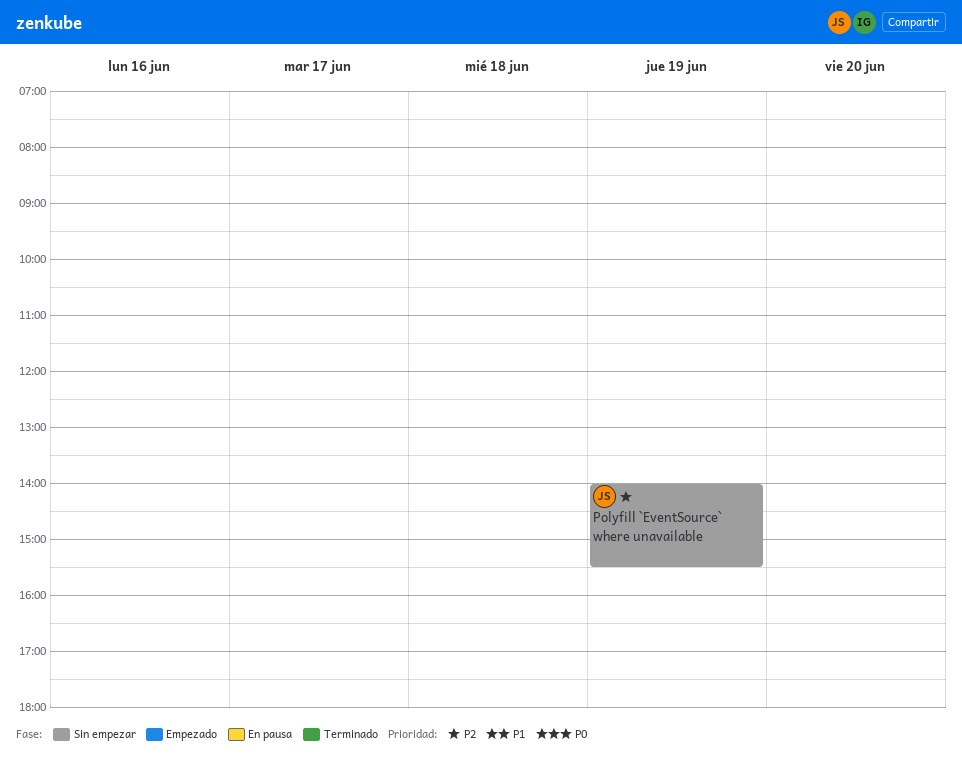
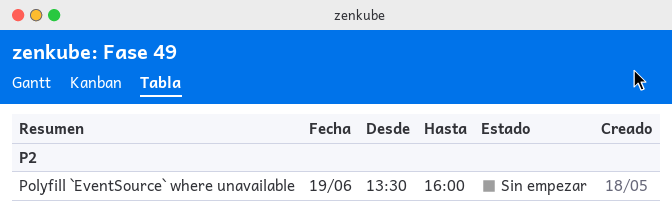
Polyfill `EventSource` where unavailable, begins: 14:00 -> 13:30
Polyfill `EventSource` where unavailable, ends: 15:30 -> 16:00

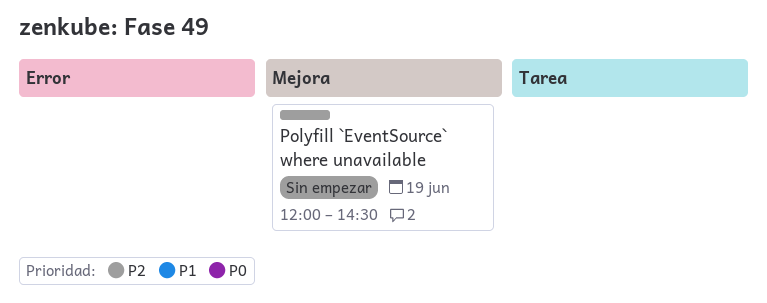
Polyfill `EventSource` where unavailable, begins: 13:30 -> 12:00
Polyfill `EventSource` where unavailable, ends: 16:00 -> 14:30

